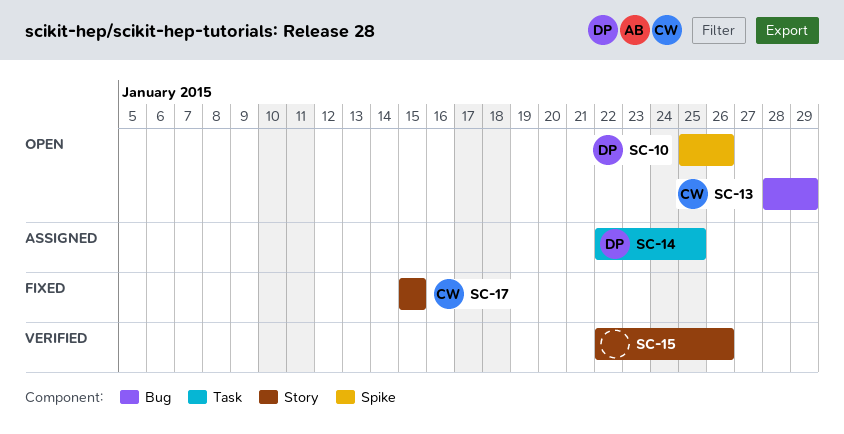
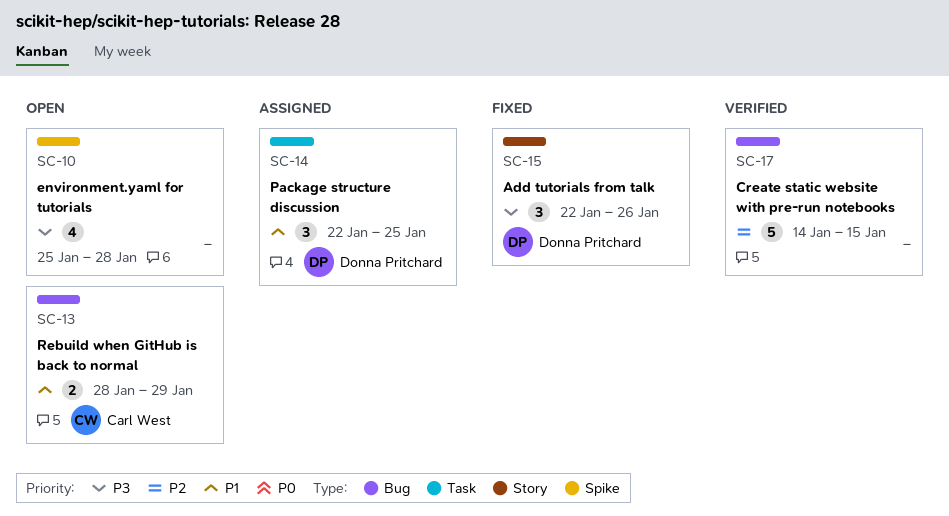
SC-10, owner: Donna Pritchard -> none
SC-10, due: Jan 26 -> Jan 28
SC-15, status: Verified -> Fixed
SC-15, owner: none -> Donna Pritchard
SC-17, status: Fixed -> Verified
SC-17, owner: Carl West -> none
SC-17, label: Story -> Bug
SC-17, start: Jan 15 -> Jan 14

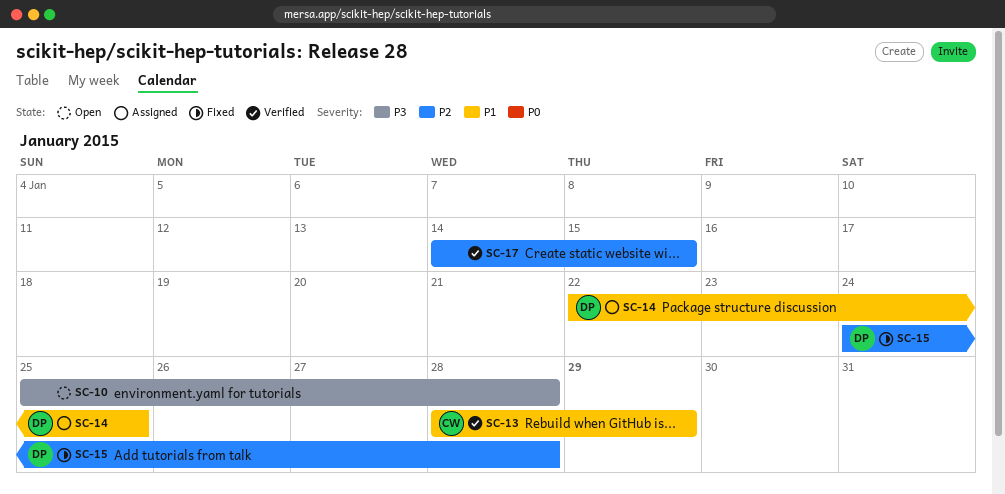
SC-13, status: Open -> Verified
SC-15, priority: P3 -> P2
SC-15, start: Jan 22 -> Jan 24
SC-15, due: Jan 26 -> Jan 28

